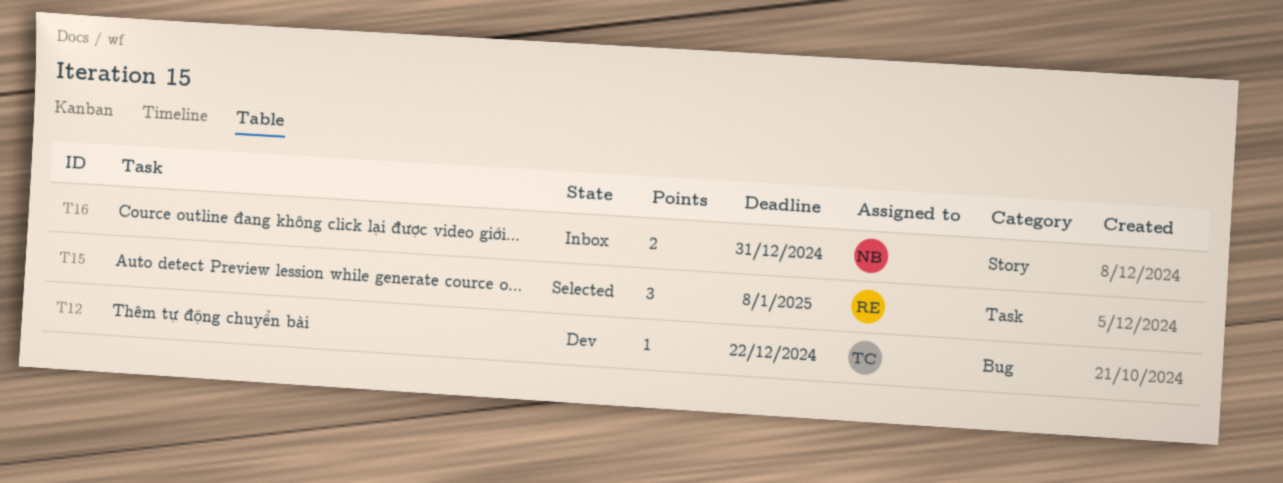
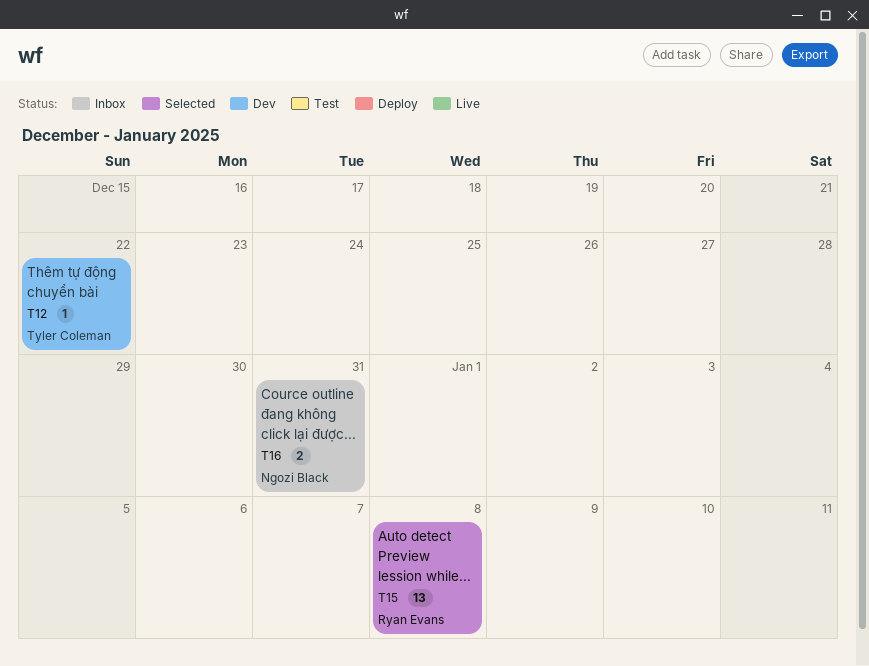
T15, estimate: 3 -> 13

